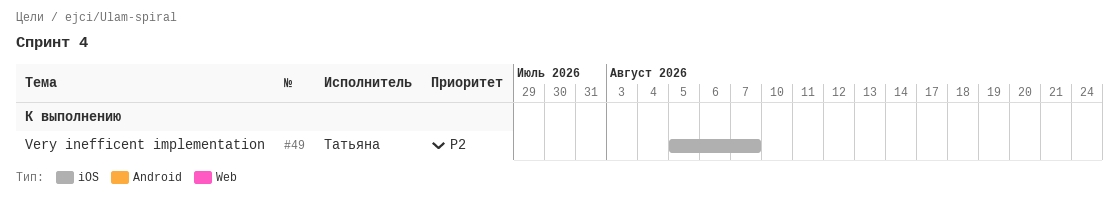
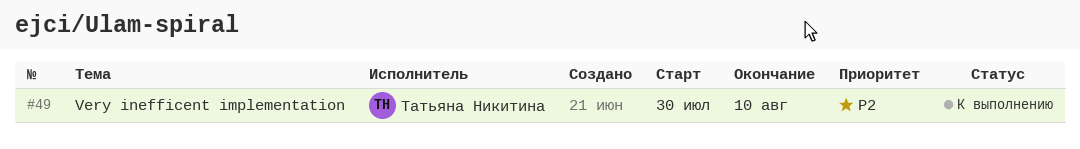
#49, start: Aug 5 -> Jul 30
#49, due: Aug 7 -> Aug 10

